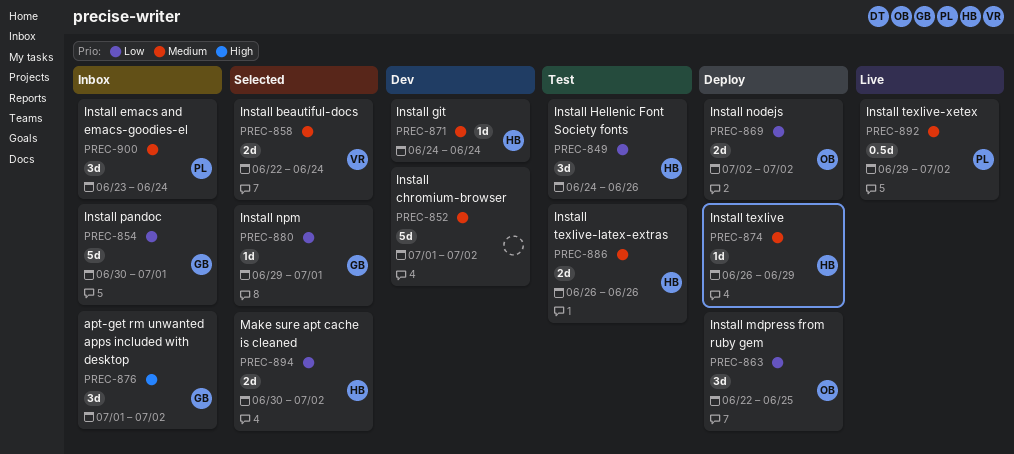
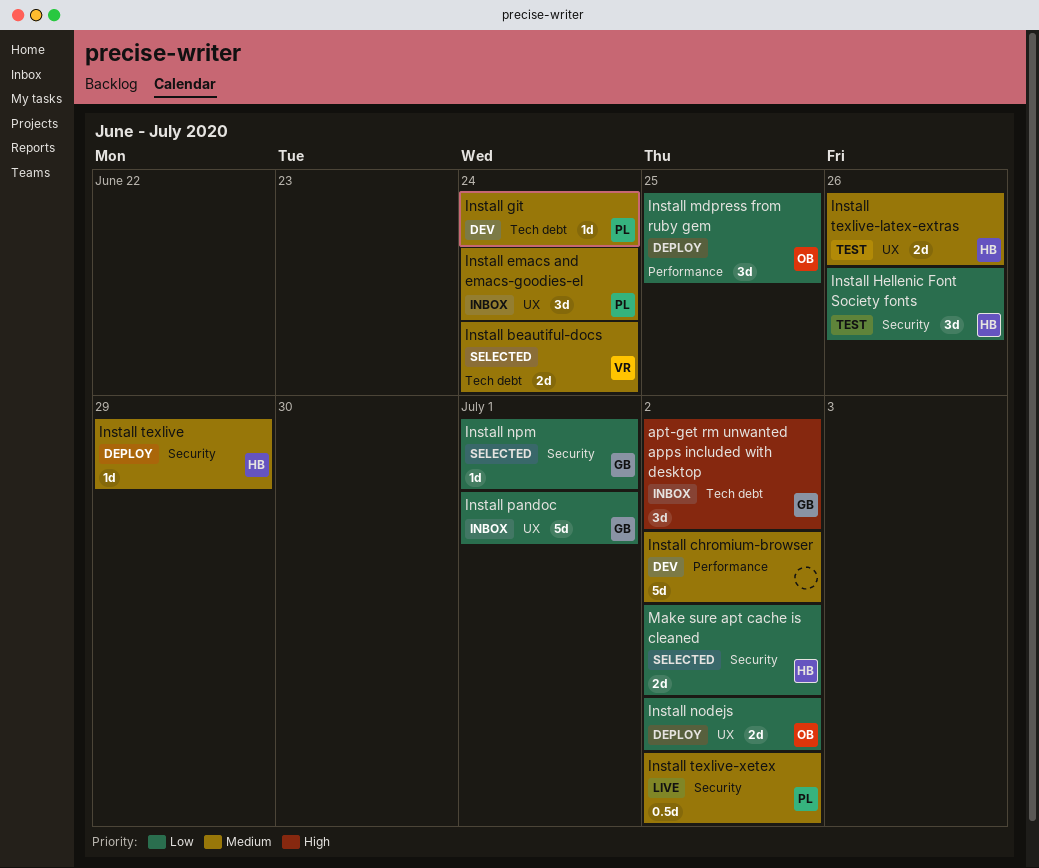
Install git, owner: HB -> PL

